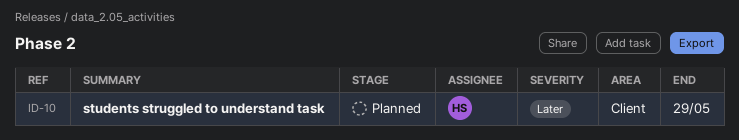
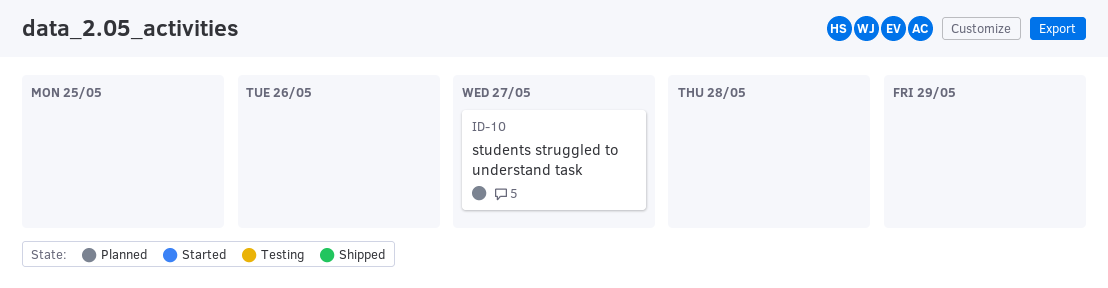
ID-10, due: May 29 -> May 27

